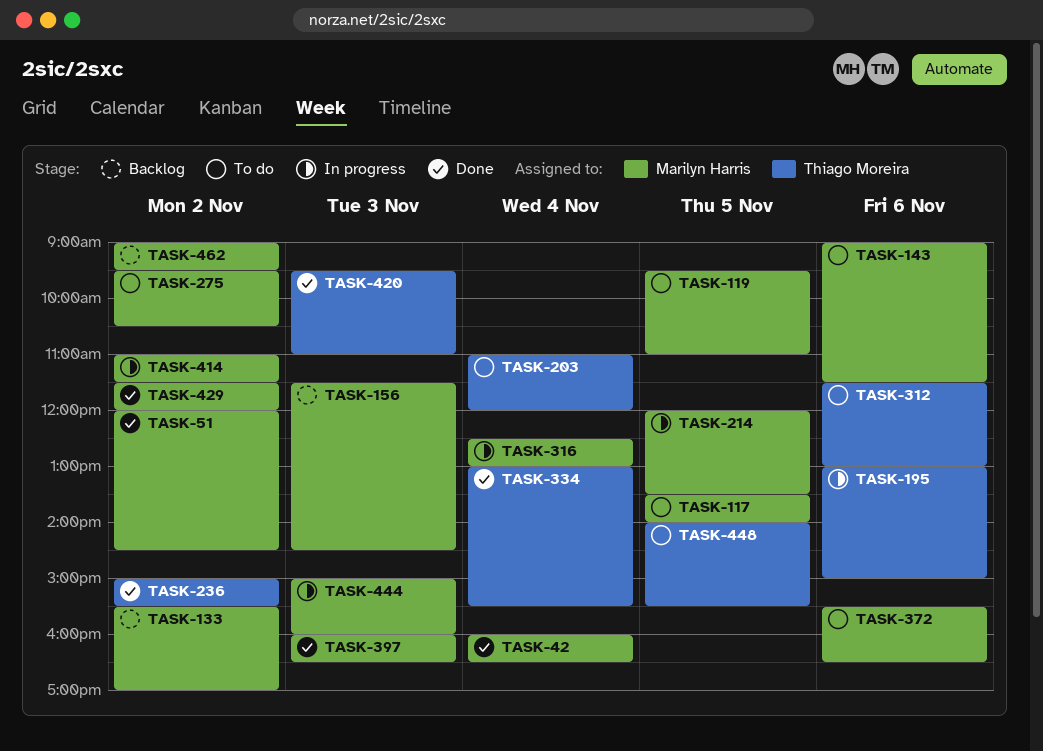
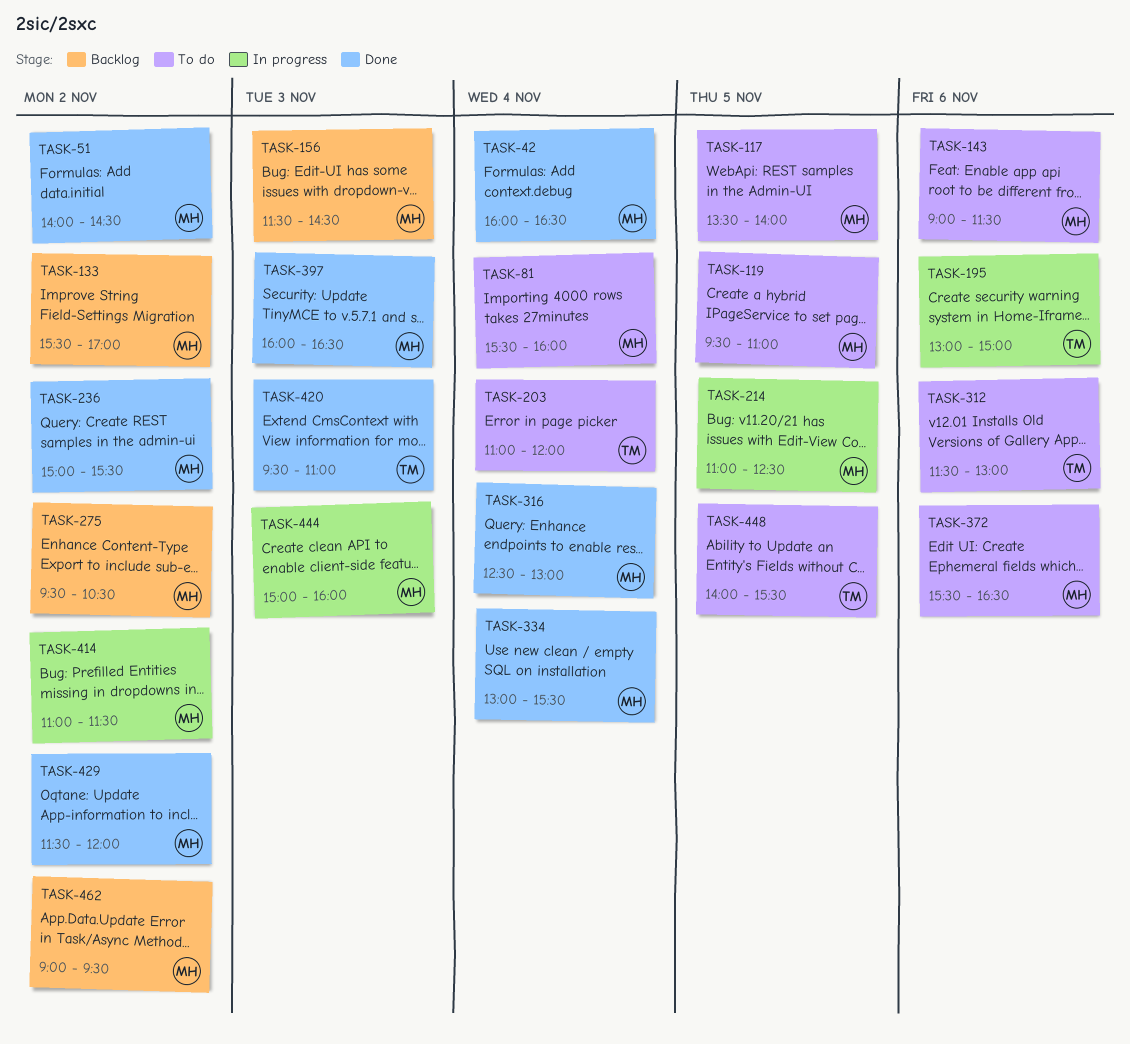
TASK-51, begins: 12:00 -> 14:00
TASK-81: none -> present
TASK-214, begins: 12:00 -> 11:00
TASK-214, ends: 13:30 -> 12:30
TASK-236, owner: Thiago Moreira -> Marilyn Harris
TASK-275, status: To do -> Backlog
TASK-316, status: In progress -> Done
TASK-334, owner: Thiago Moreira -> Marilyn Harris

